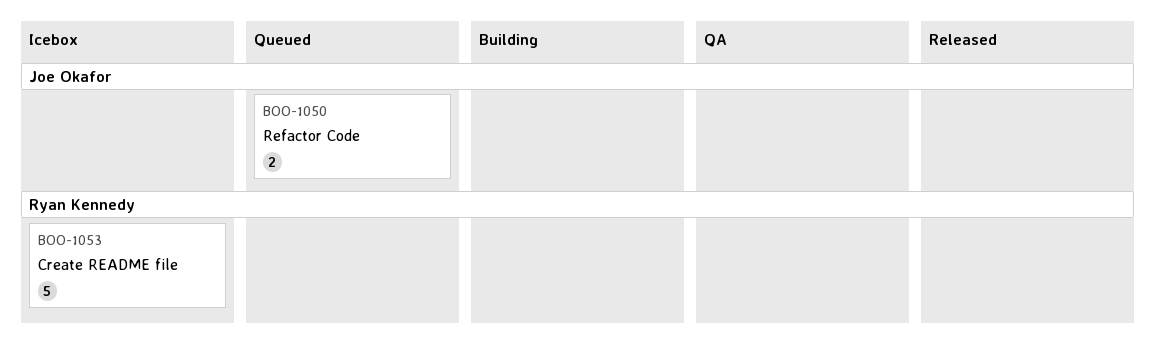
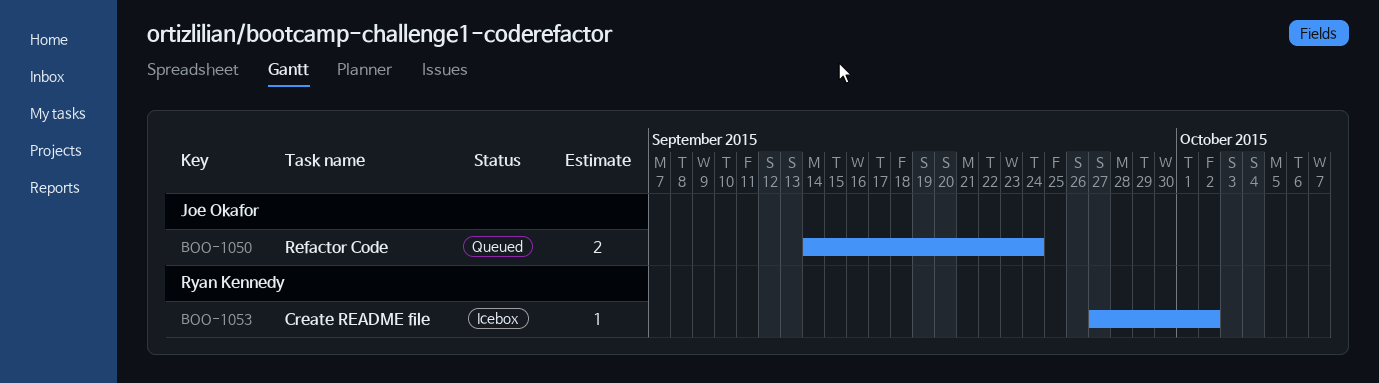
BOO-1053, estimate: 5 -> 1

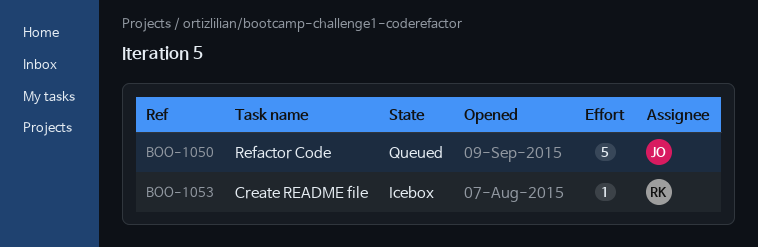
BOO-1050, estimate: 2 -> 5

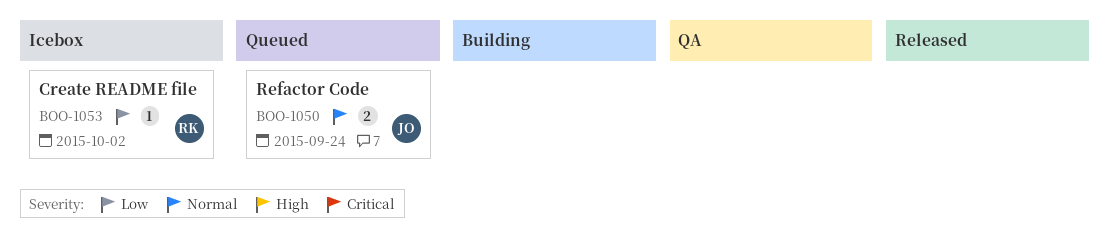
BOO-1050, estimate: 5 -> 2

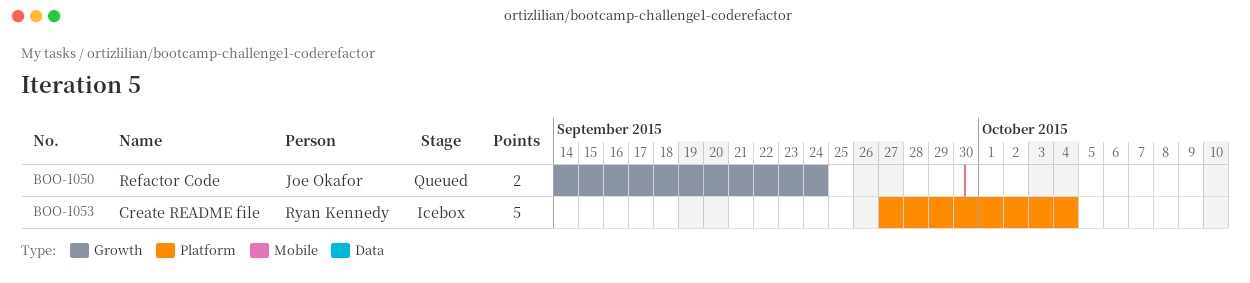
BOO-1053, estimate: 1 -> 5
BOO-1053, due: Oct 2 -> Oct 4

